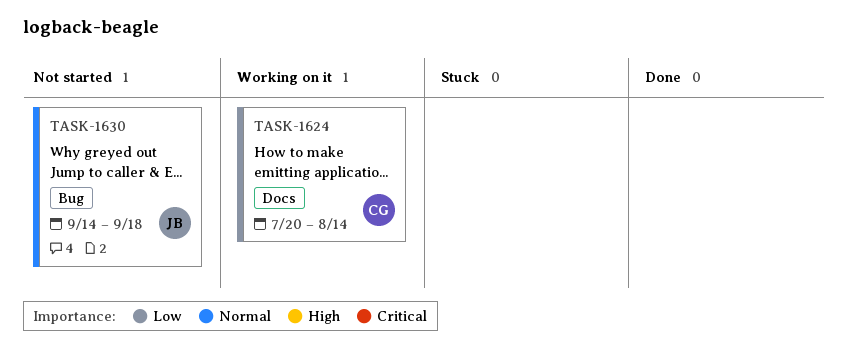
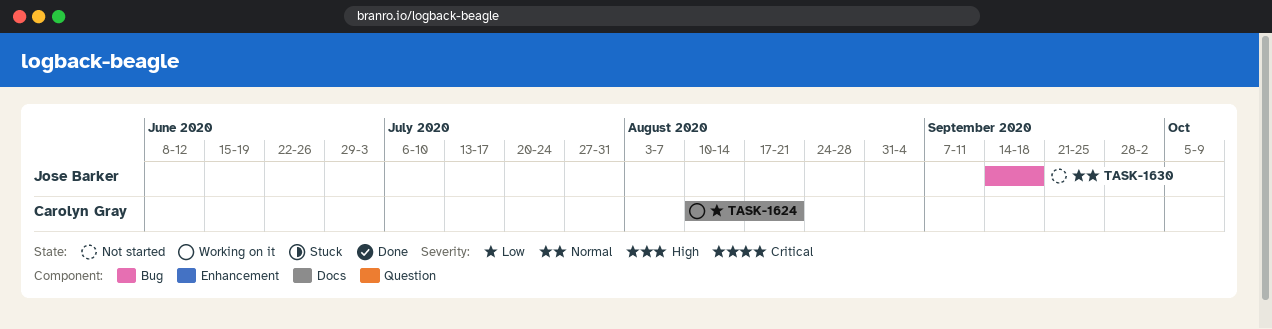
TASK-1624, start: Jul 20 -> Aug 10
TASK-1624, due: Aug 14 -> Aug 21

